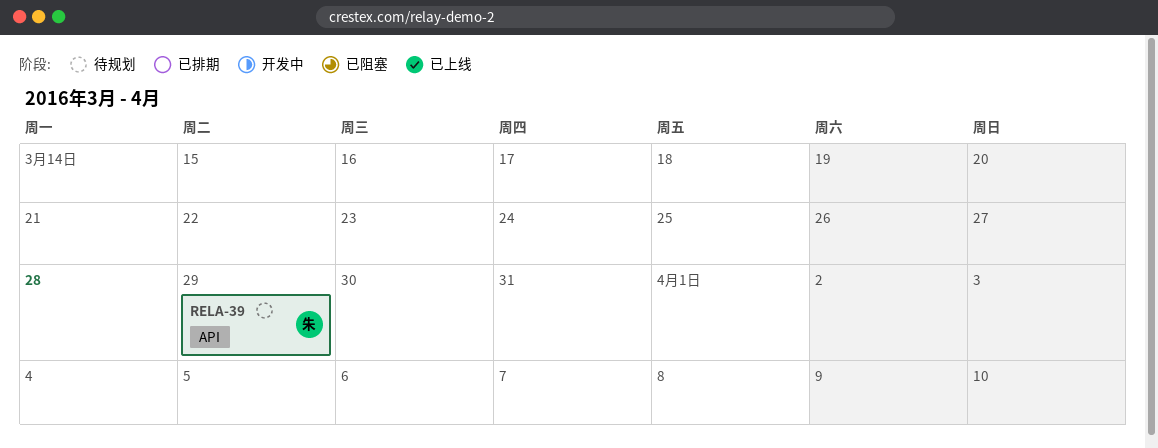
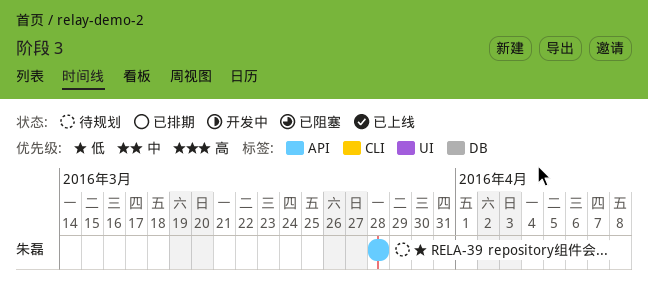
RELA-39, due: Mar 29 -> Mar 28

